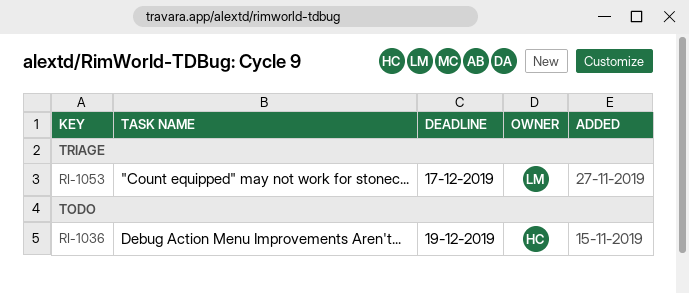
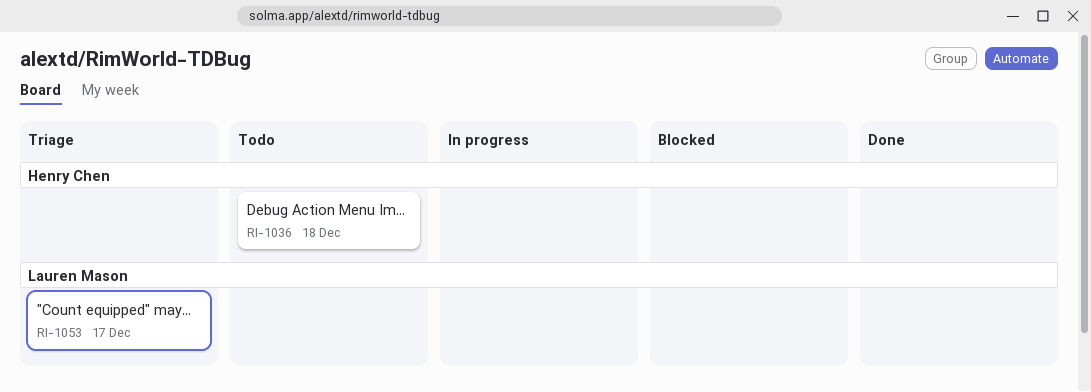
RI-1036, due: Dec 19 -> Dec 18

